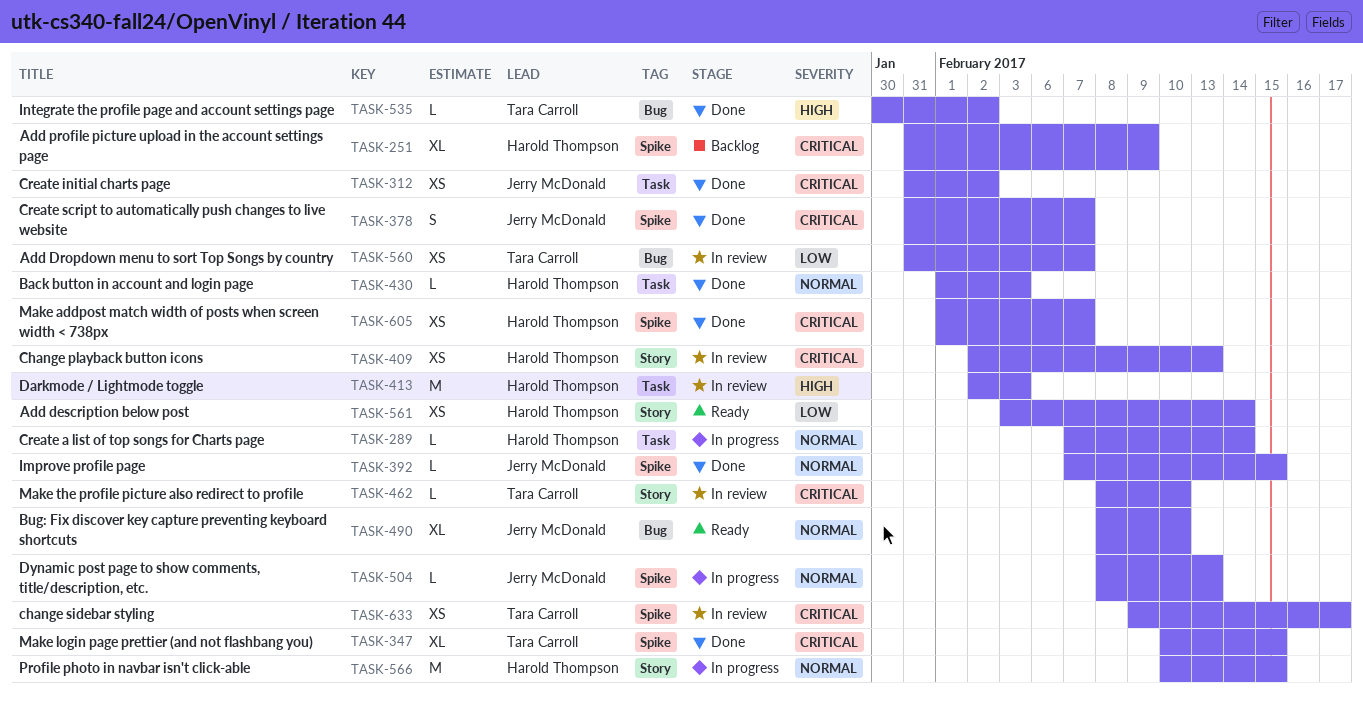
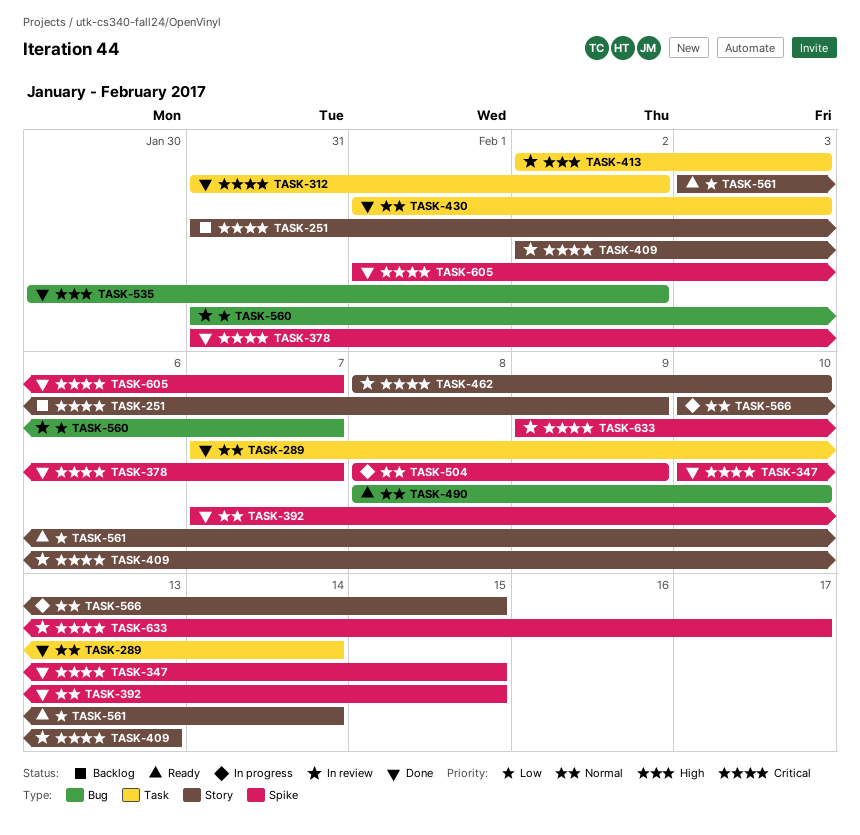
TASK-251, label: Spike -> Story
TASK-289, status: In progress -> Done
TASK-504, due: Feb 13 -> Feb 9

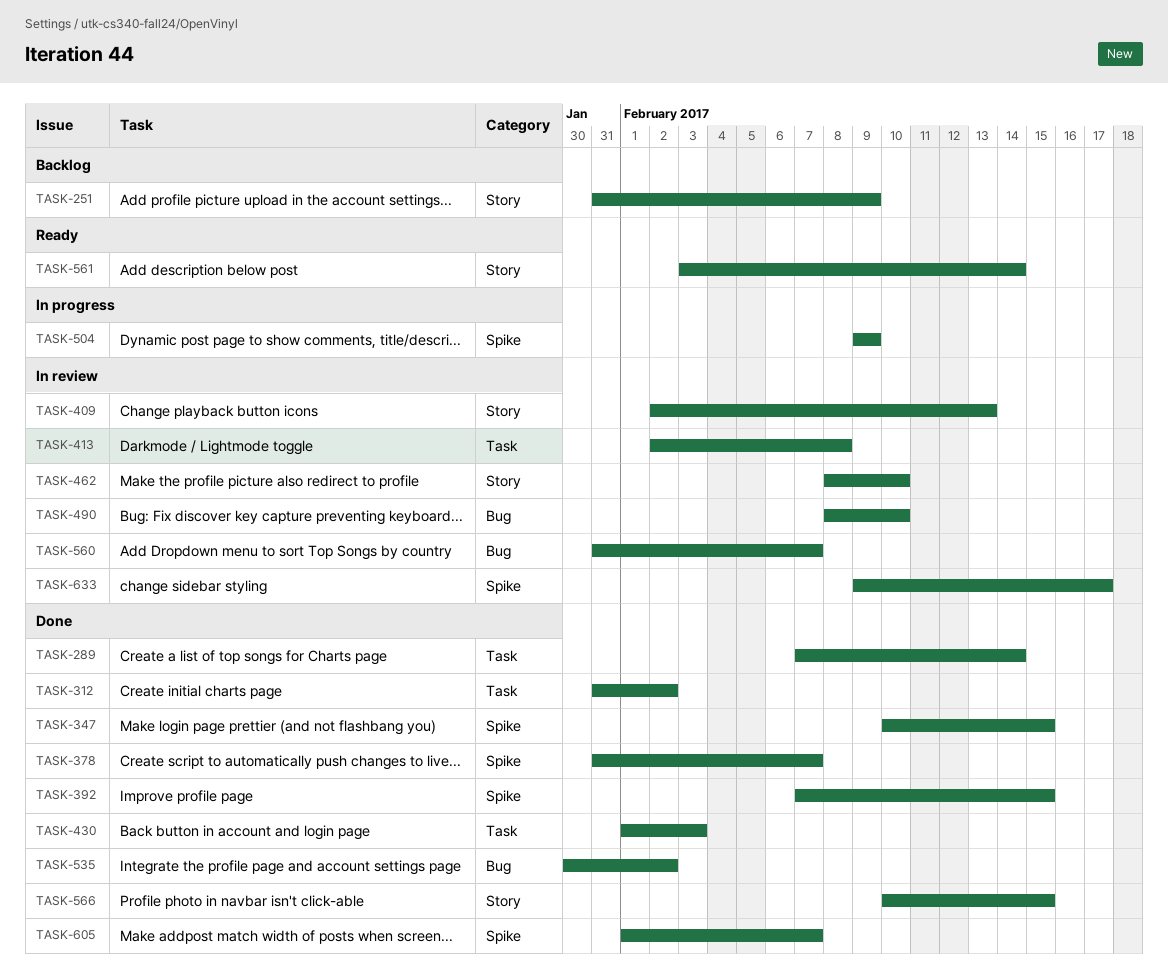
TASK-413, due: Feb 3 -> Feb 8
TASK-490, status: Ready -> In review
TASK-504, start: Feb 8 -> Feb 9
TASK-566, status: In progress -> Done

